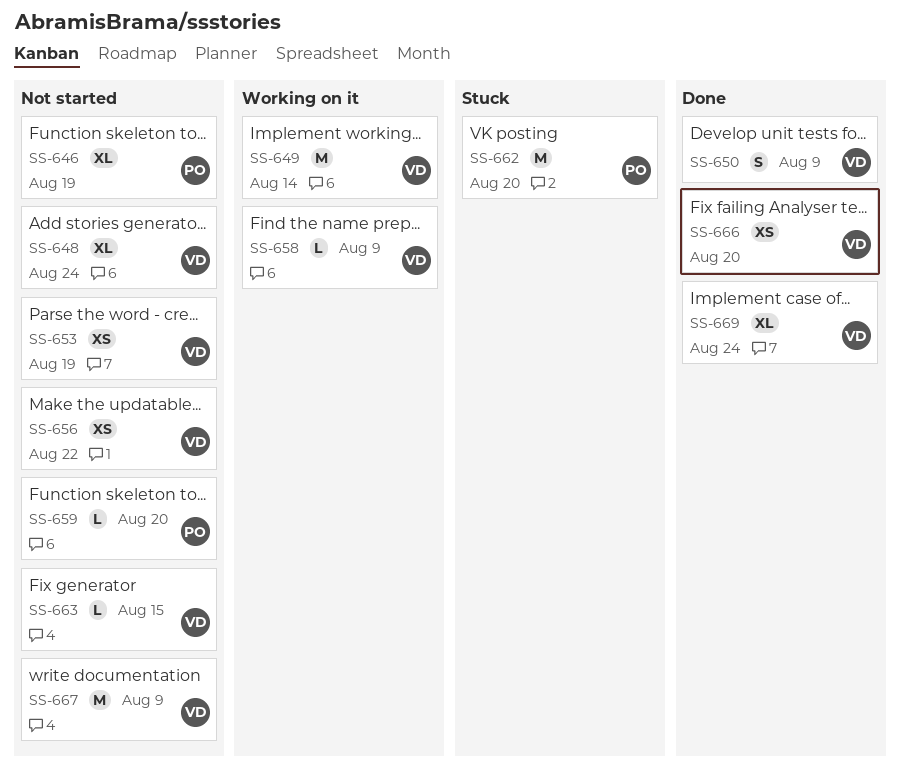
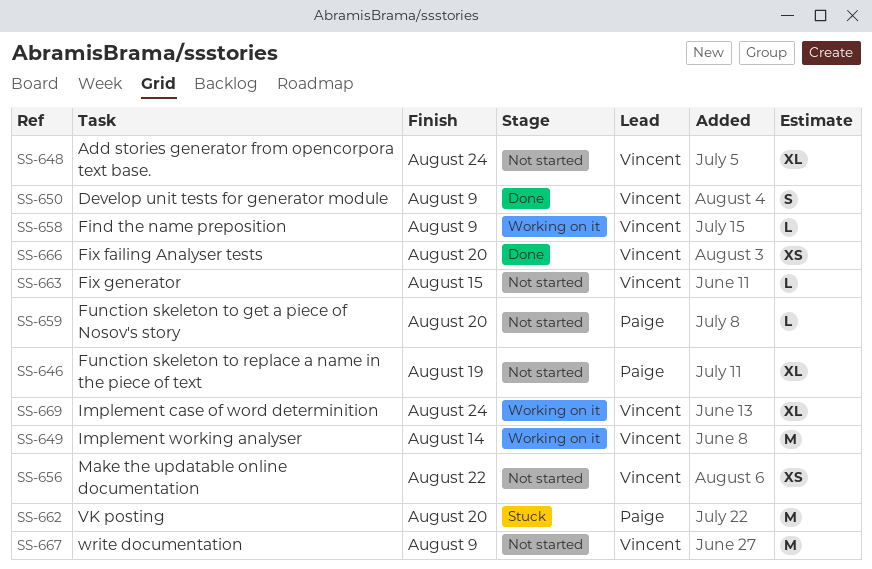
SS-653: present -> none
SS-669, status: Done -> Working on it

